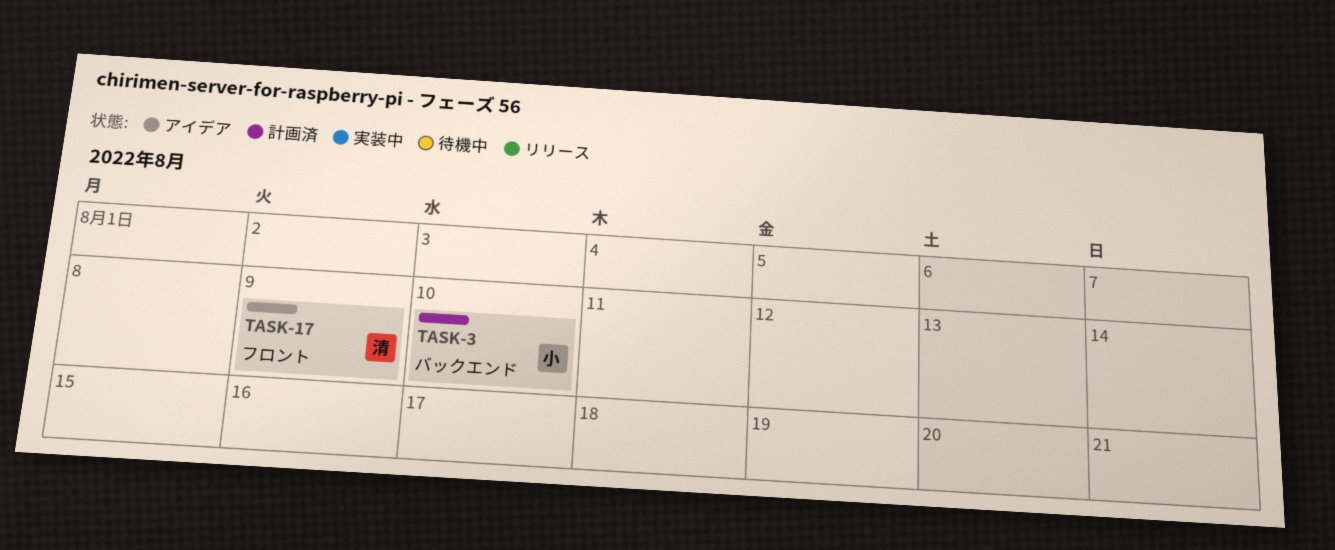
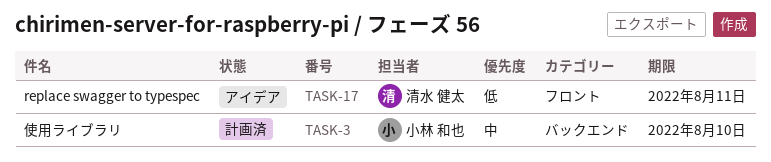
TASK-17, due: Aug 9 -> Aug 11

